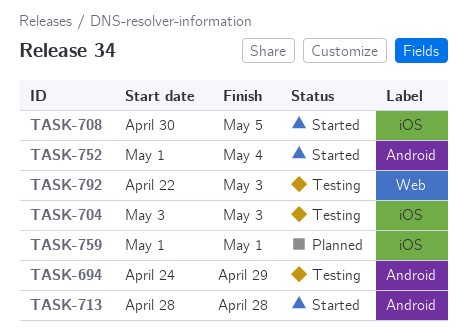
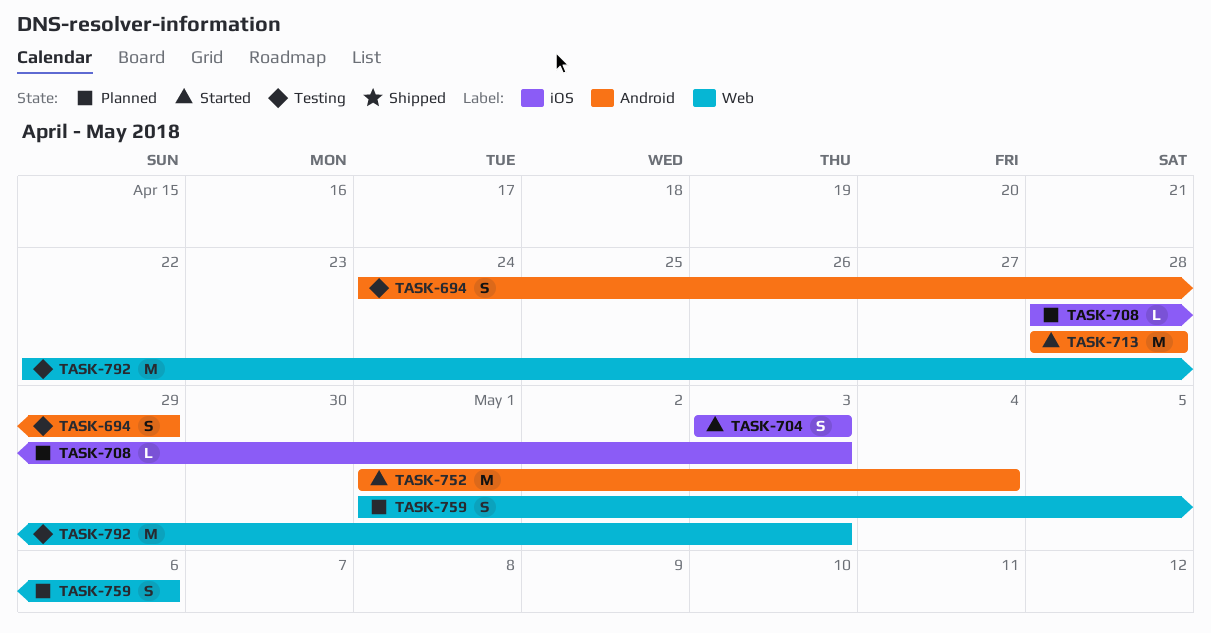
TASK-704, status: Testing -> Started
TASK-708, status: Started -> Planned
TASK-708, start: Apr 30 -> Apr 28
TASK-708, due: May 5 -> May 3
TASK-759, label: iOS -> Web
TASK-759, due: May 1 -> May 6

